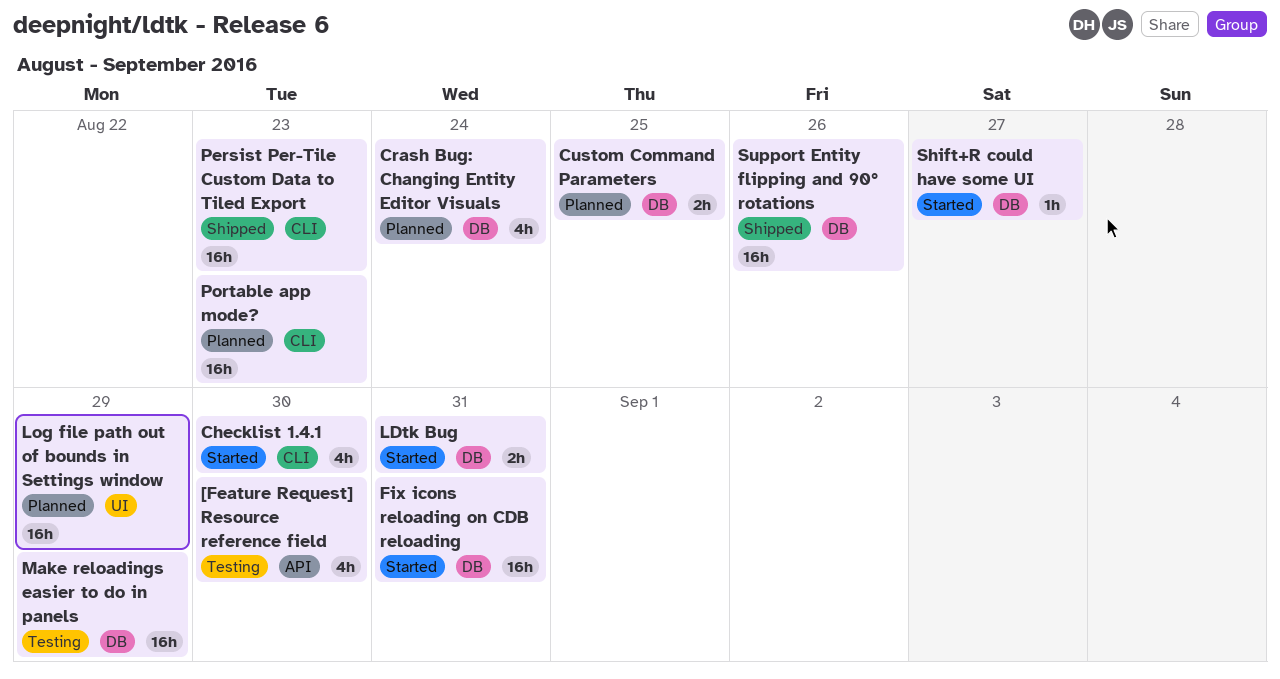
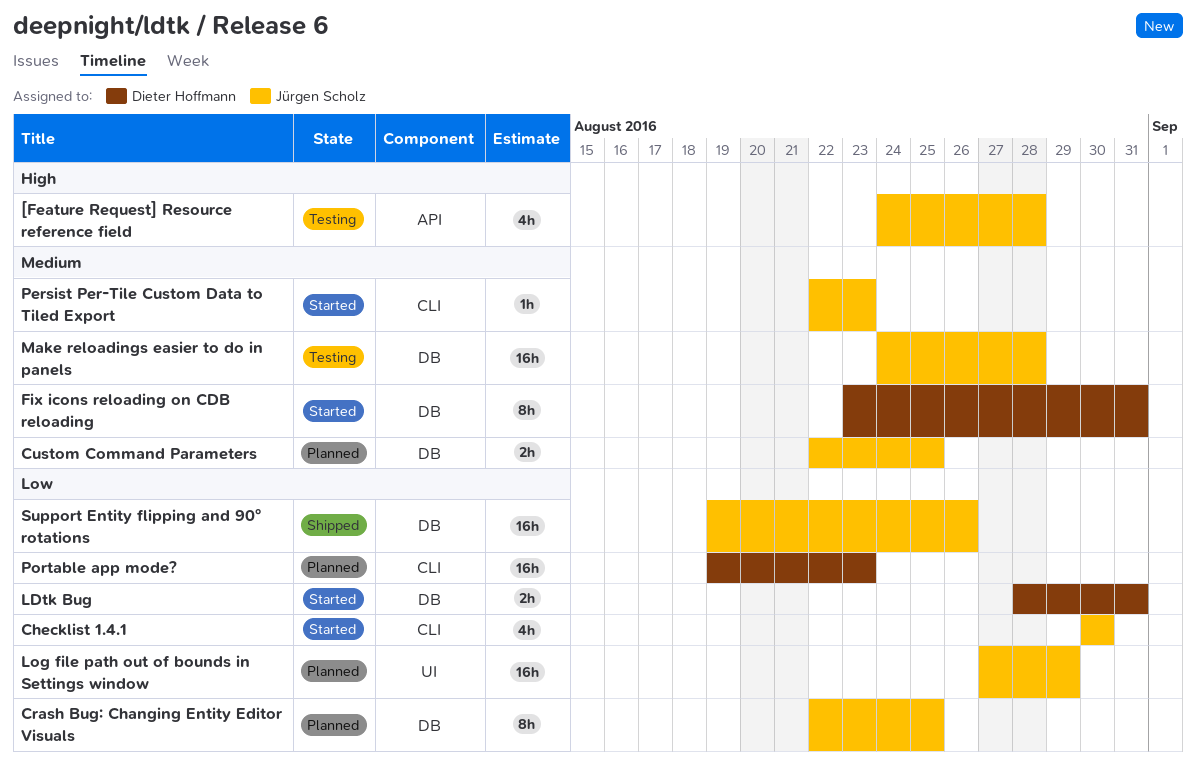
[Feature Request] Resource reference field, due: Aug 30 -> Aug 28
Crash Bug: Changing Entity Editor Visuals, estimate: 4h -> 8h
Crash Bug: Changing Entity Editor Visuals, due: Aug 24 -> Aug 25
Fix icons reloading on CDB reloading, estimate: 16h -> 8h
Make reloadings easier to do in panels, due: Aug 29 -> Aug 28
Persist Per-Tile Custom Data to Tiled Export, status: Shipped -> Started
Persist Per-Tile Custom Data to Tiled Export, estimate: 16h -> 1h
Shift+R could have some UI: present -> none

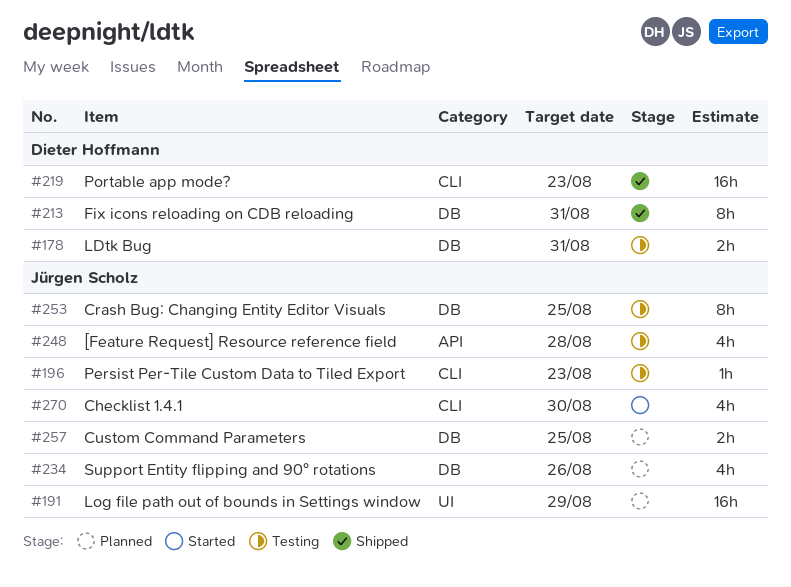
Crash Bug: Changing Entity Editor Visuals, status: Planned -> Testing
Fix icons reloading on CDB reloading, status: Started -> Shipped
LDtk Bug, status: Started -> Testing
Make reloadings easier to do in panels: present -> none
Persist Per-Tile Custom Data to Tiled Export, status: Started -> Testing
Portable app mode?, status: Planned -> Shipped
Support Entity flipping and 90° rotations, status: Shipped -> Planned
Support Entity flipping and 90° rotations, estimate: 16h -> 4h

